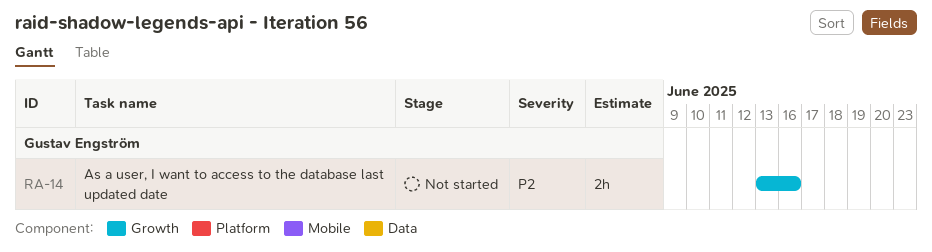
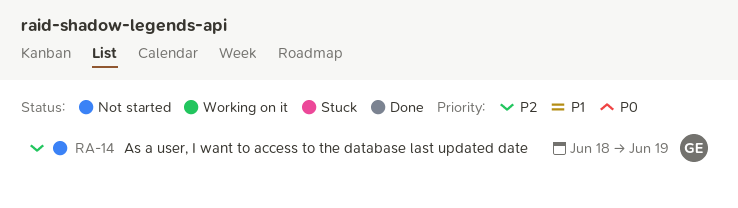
RA-14, start: Jun 13 -> Jun 18
RA-14, due: Jun 16 -> Jun 19

